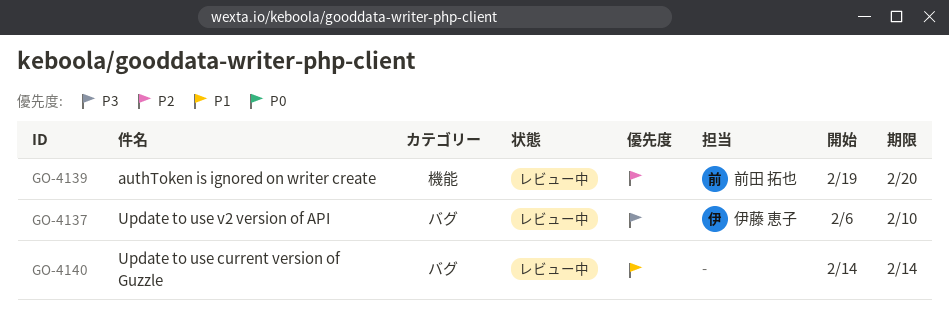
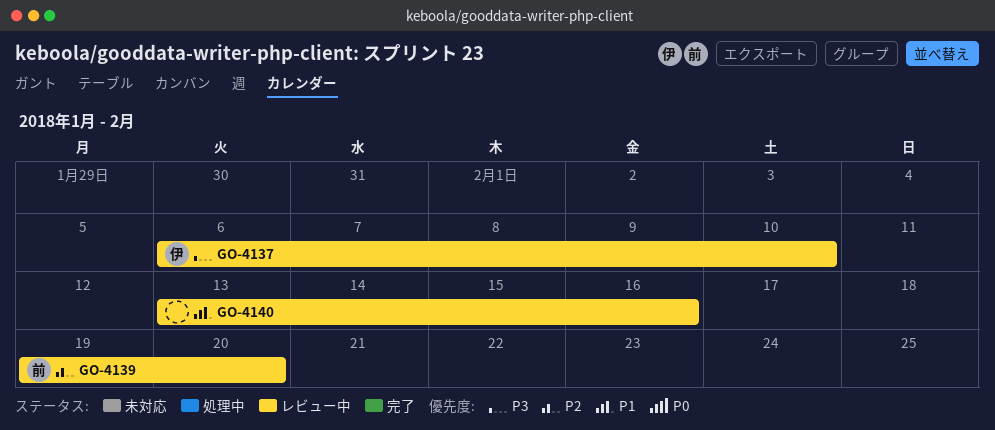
GO-4140, start: Feb 14 -> Feb 13
GO-4140, due: Feb 14 -> Feb 16

